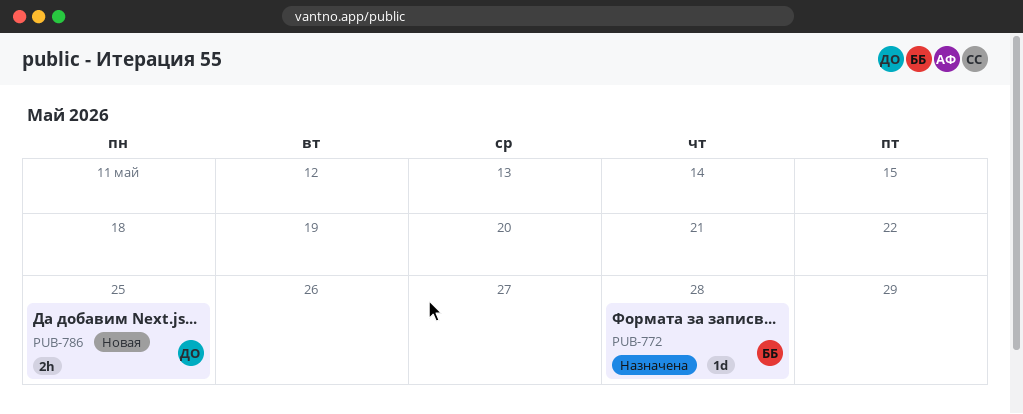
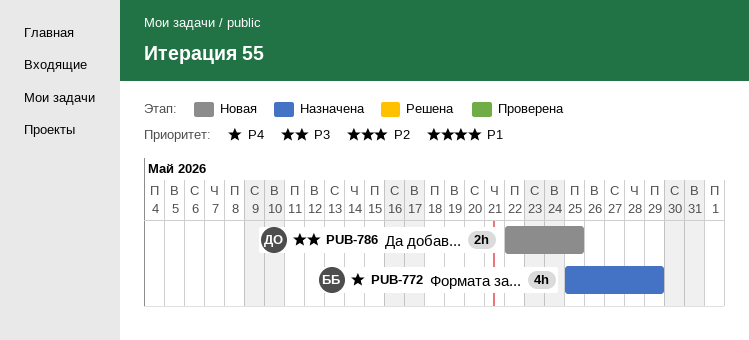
PUB-772, estimate: 1d -> 4h
PUB-772, due: May 28 -> May 29

